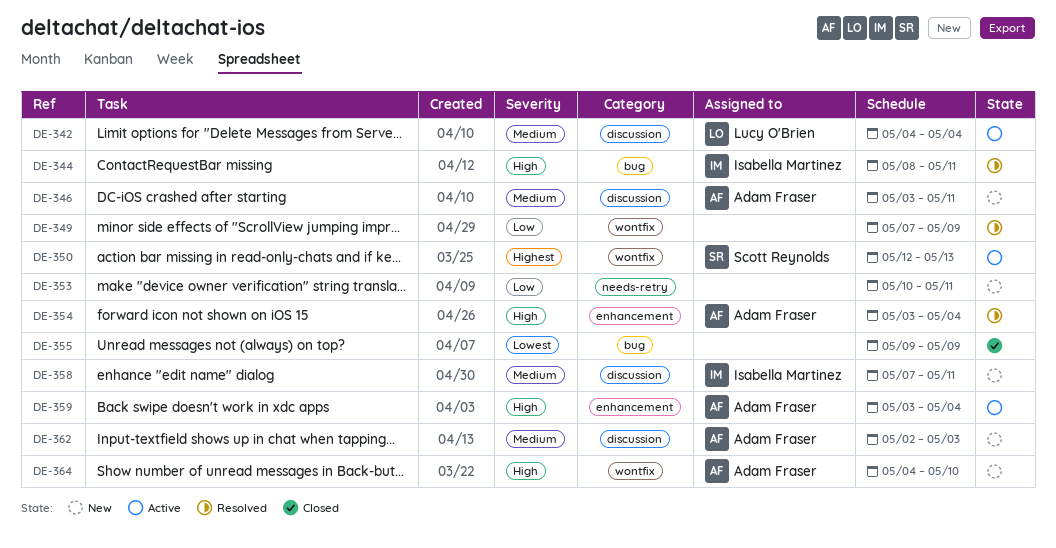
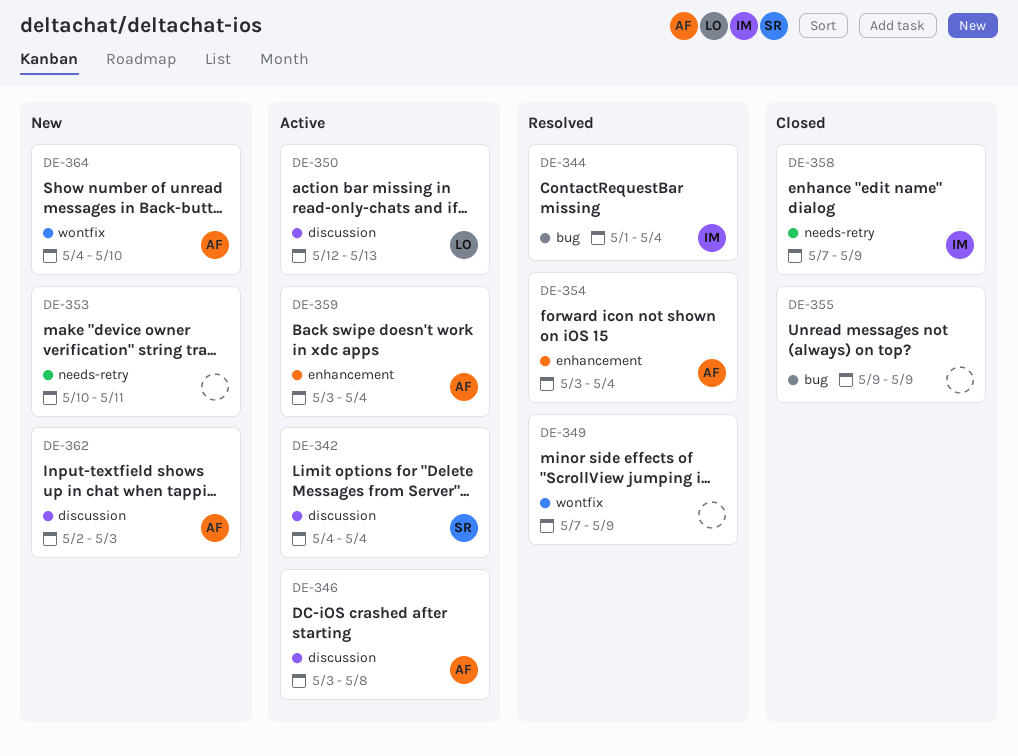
DE-342, owner: Lucy O'Brien -> Scott Reynolds
DE-344, start: May 8 -> May 1
DE-344, due: May 11 -> May 4
DE-346, status: New -> Active
DE-346, due: May 11 -> May 8
DE-350, owner: Scott Reynolds -> Lucy O'Brien
DE-350, label: wontfix -> discussion
DE-358, status: New -> Closed
DE-358, label: discussion -> needs-retry
DE-358, due: May 11 -> May 9

